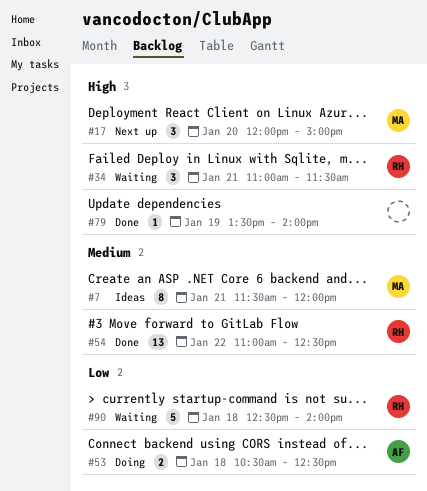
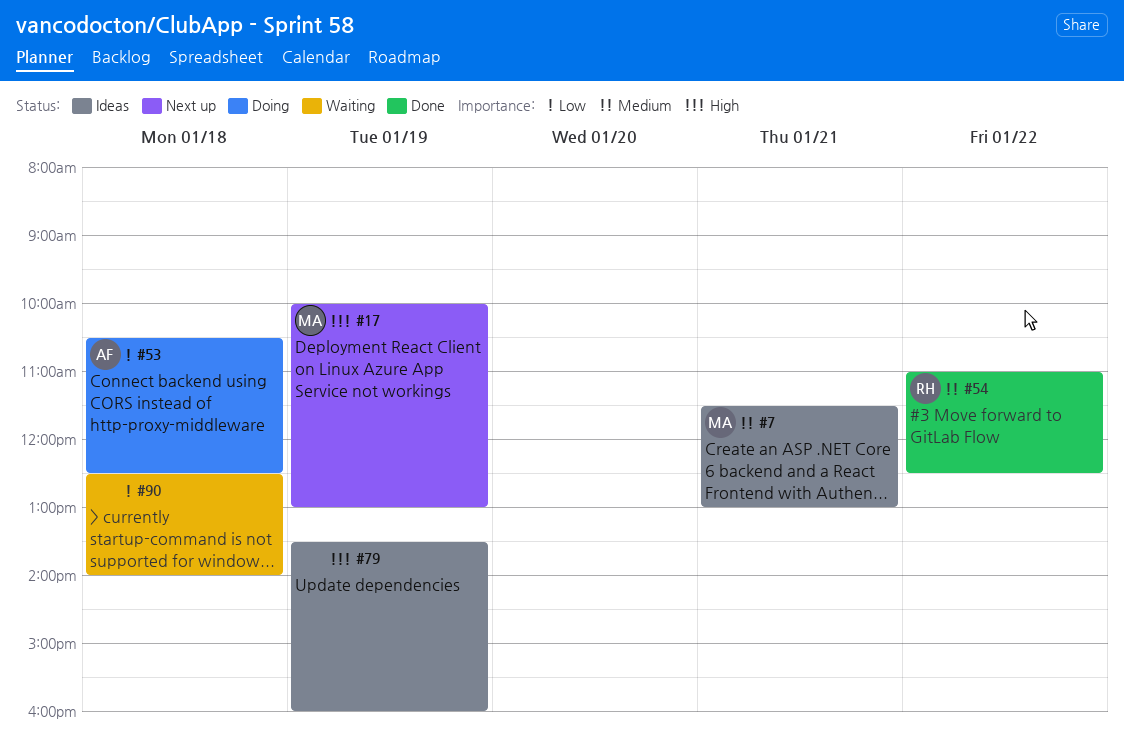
#7, ends: 12:00 -> 13:00
#17, day: Jan 20 -> Jan 19
#17, begins: 12:00 -> 10:00
#17, ends: 15:00 -> 13:00
#34: present -> none
#79, status: Done -> Ideas
#79, ends: 14:00 -> 16:00
#90, owner: RH -> none

